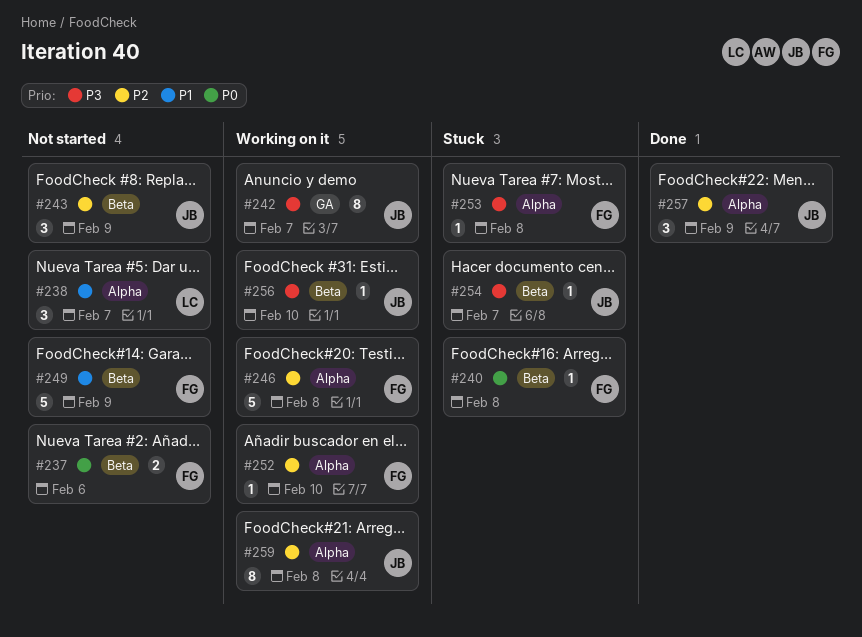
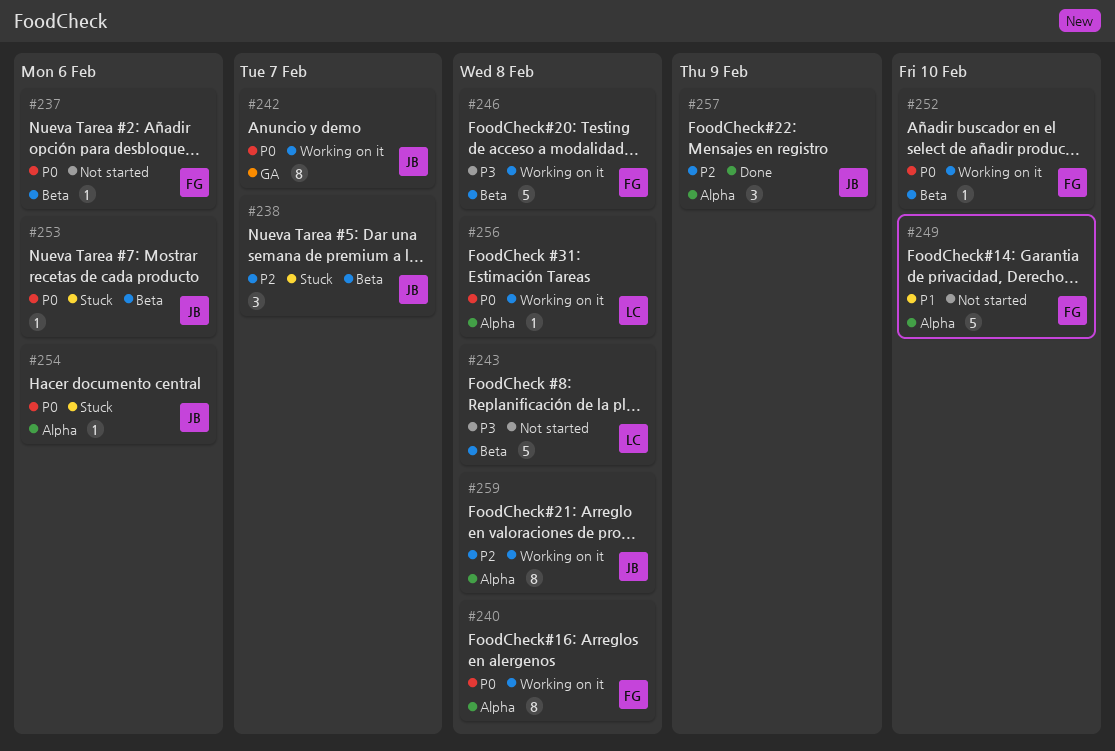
#237, estimate: 2 -> 1
#238, status: Not started -> Stuck
#238, owner: LC -> JB
#238, priority: P1 -> P2
#238, label: Alpha -> Beta
#240, status: Stuck -> Working on it
#240, label: Beta -> Alpha
#240, estimate: 1 -> 8
#242, priority: P3 -> P0
#243, owner: JB -> LC
#243, priority: P2 -> P3
#243, estimate: 3 -> 5
#243, due: Feb 9 -> Feb 8
#246, priority: P2 -> P3
#246, label: Alpha -> Beta
#249, label: Beta -> Alpha
#249, due: Feb 9 -> Feb 10
#252, priority: P2 -> P0
#252, label: Alpha -> Beta
#253, owner: FG -> JB
#253, priority: P3 -> P0
#253, label: Alpha -> Beta
#253, due: Feb 8 -> Feb 6
#254, priority: P3 -> P0
#254, label: Beta -> Alpha
#254, due: Feb 7 -> Feb 6
#256, owner: JB -> LC
#256, priority: P3 -> P0
#256, label: Beta -> Alpha
#256, due: Feb 10 -> Feb 8

